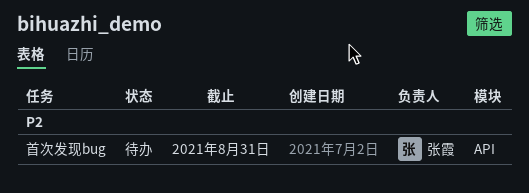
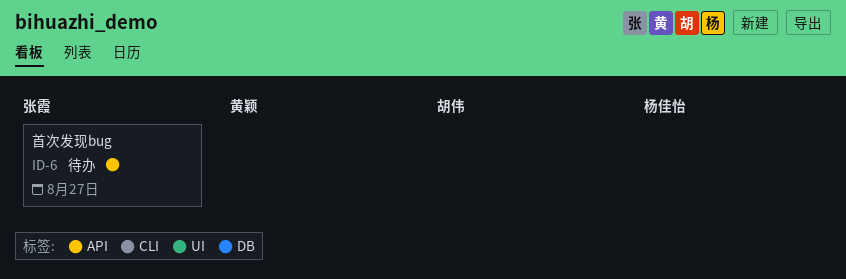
首次发现bug, due: Aug 31 -> Aug 27

